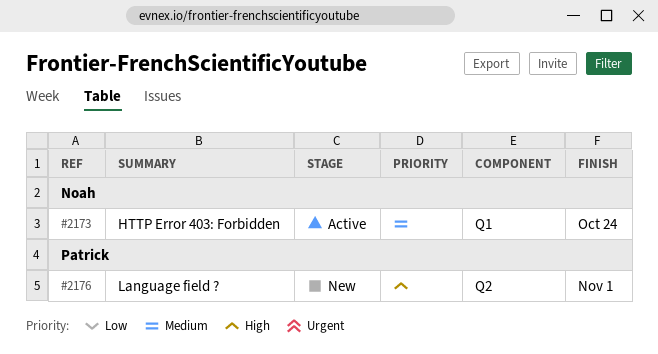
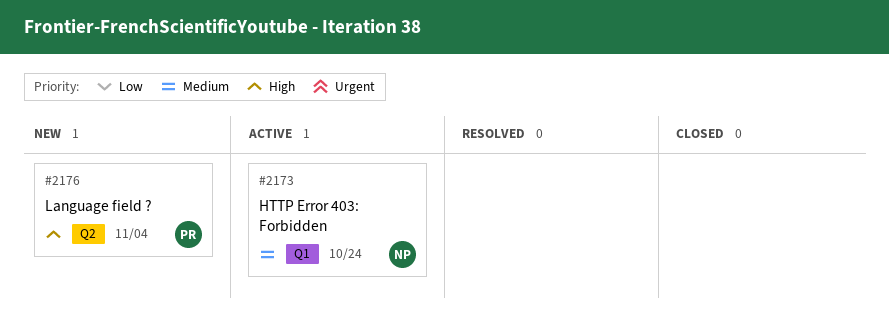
#2176, due: Nov 1 -> Nov 4

